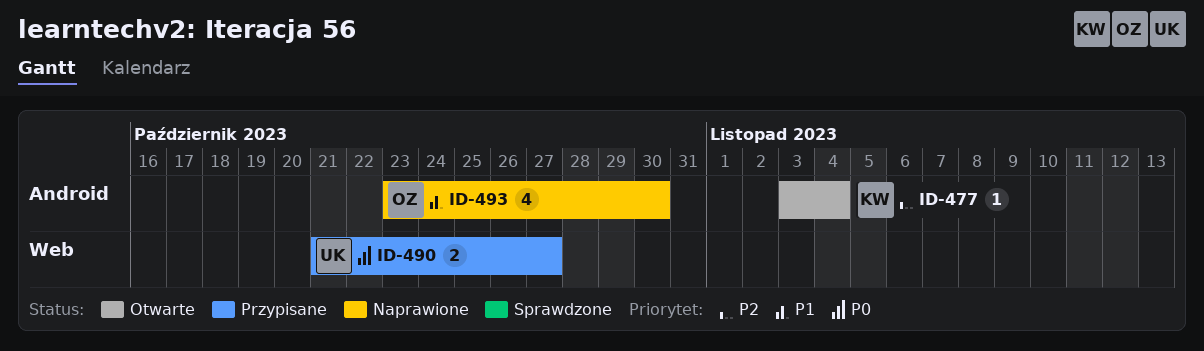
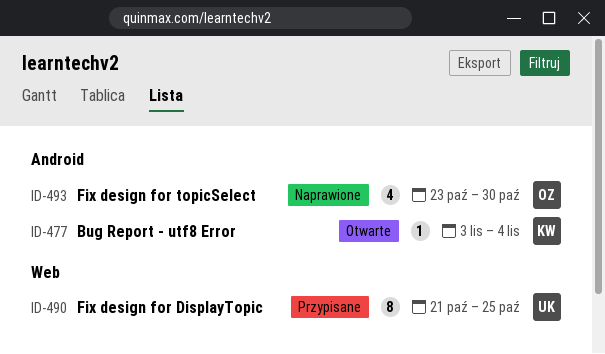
ID-490, estimate: 2 -> 8
ID-490, due: Oct 27 -> Oct 25

